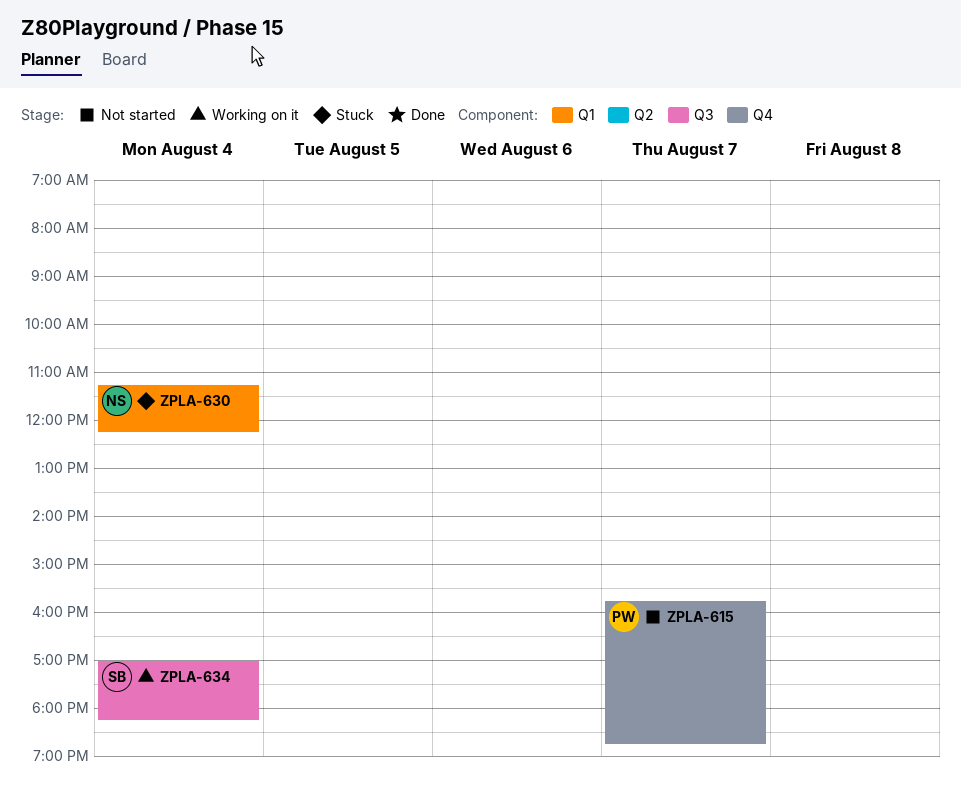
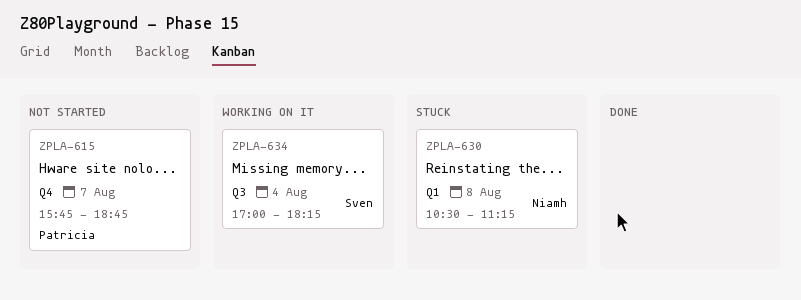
ZPLA-630, day: Aug 4 -> Aug 8
ZPLA-630, begins: 11:15 -> 10:30
ZPLA-630, ends: 12:15 -> 11:15

